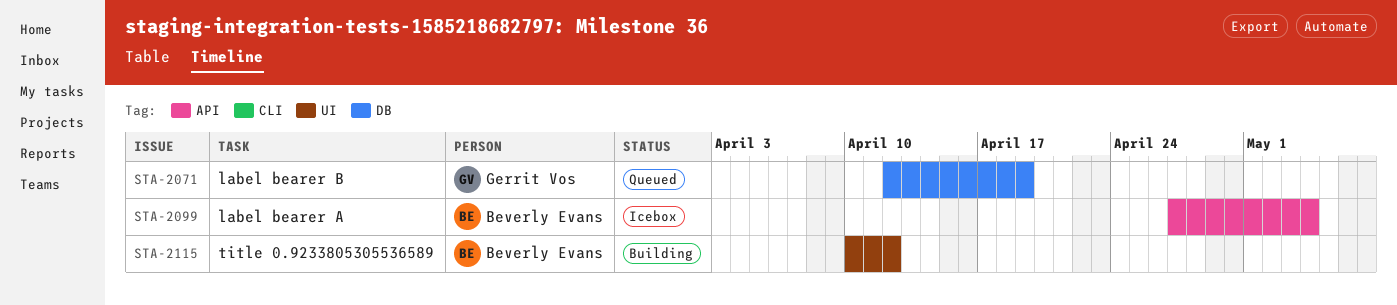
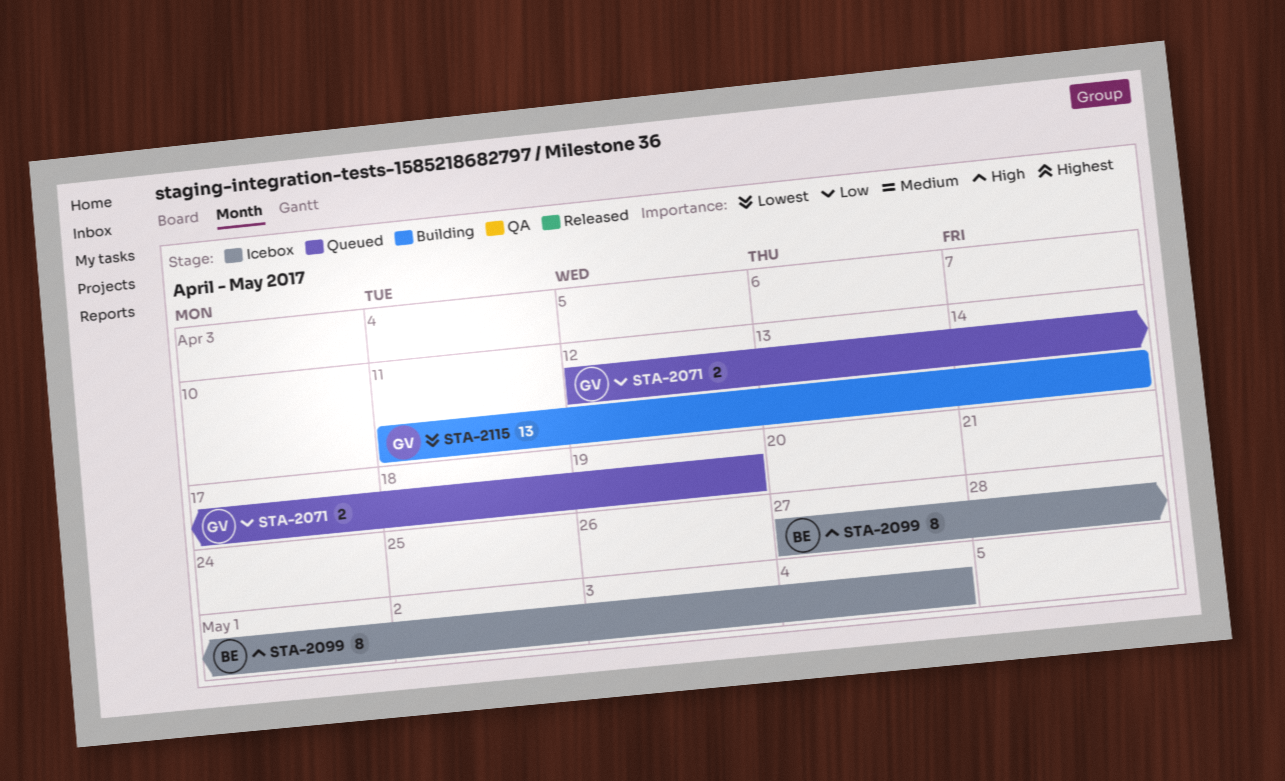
STA-2115, owner: Beverly Evans -> Gerrit Vos
STA-2115, start: Apr 10 -> Apr 11
STA-2115, due: Apr 12 -> Apr 14

